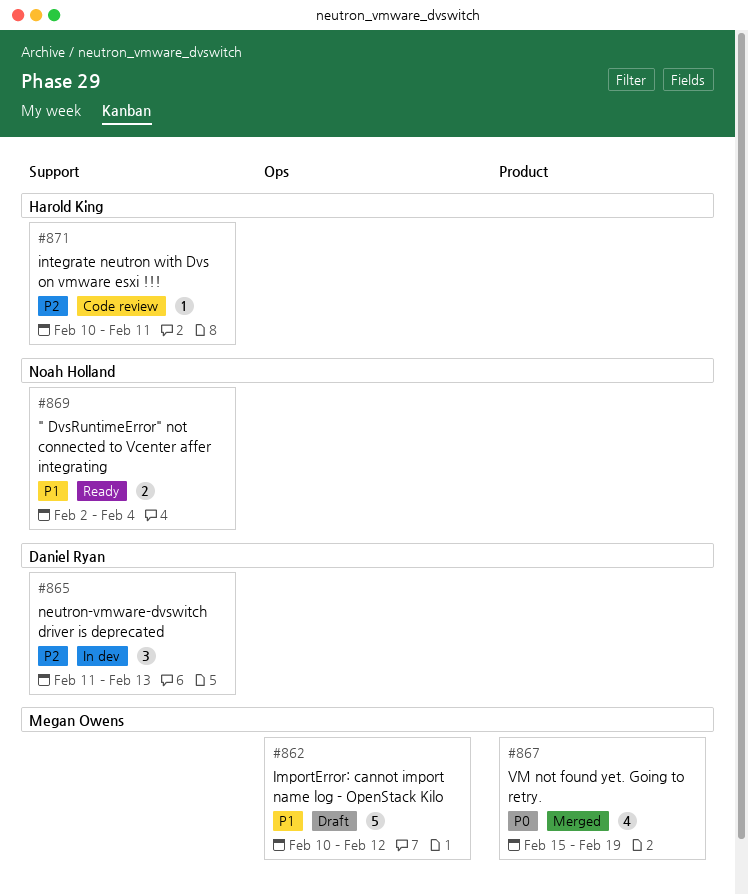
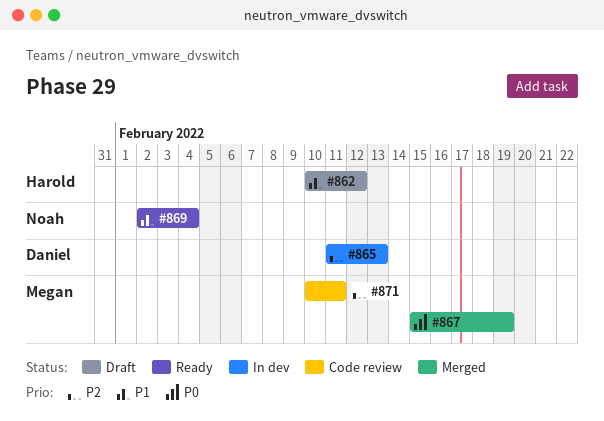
#862, owner: Megan Owens -> Harold King
#871, owner: Harold King -> Megan Owens

